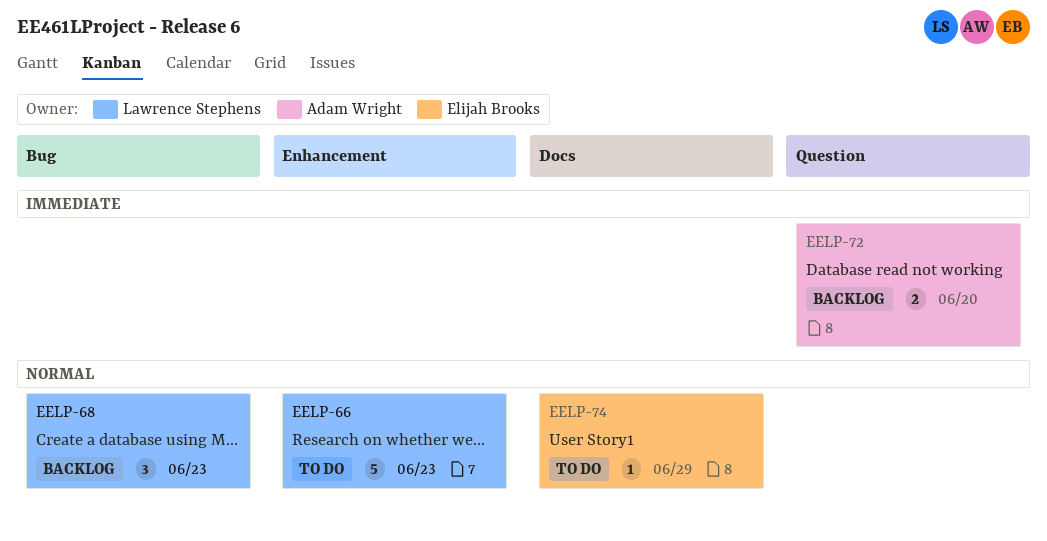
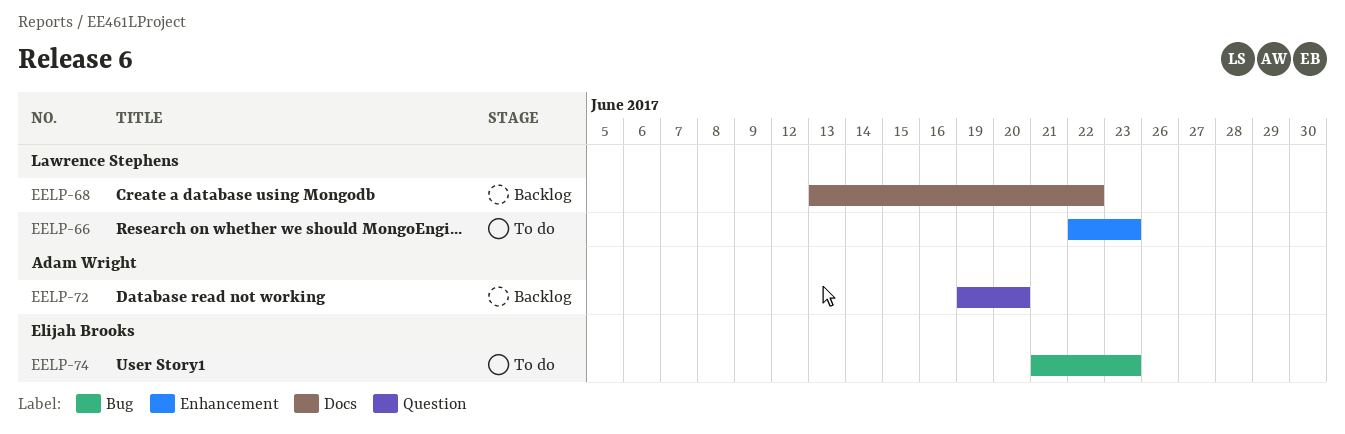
EELP-68, label: Bug -> Docs
EELP-68, due: Jun 23 -> Jun 22
EELP-74, label: Docs -> Bug
EELP-74, due: Jun 29 -> Jun 23

